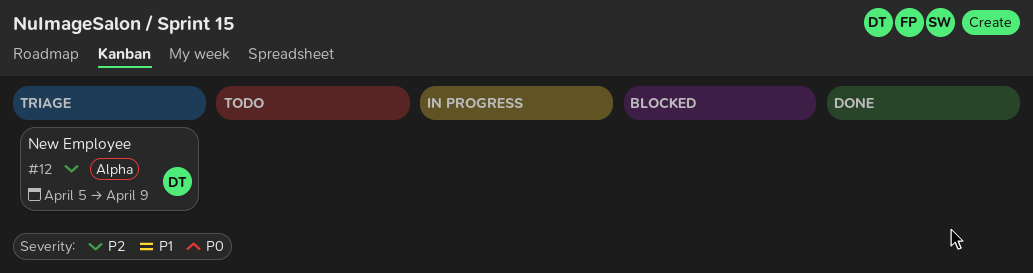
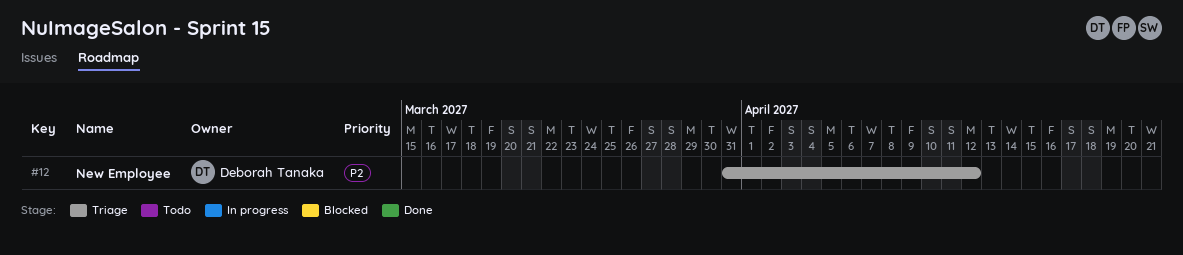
#12, start: Apr 5 -> Mar 31
#12, due: Apr 9 -> Apr 12

